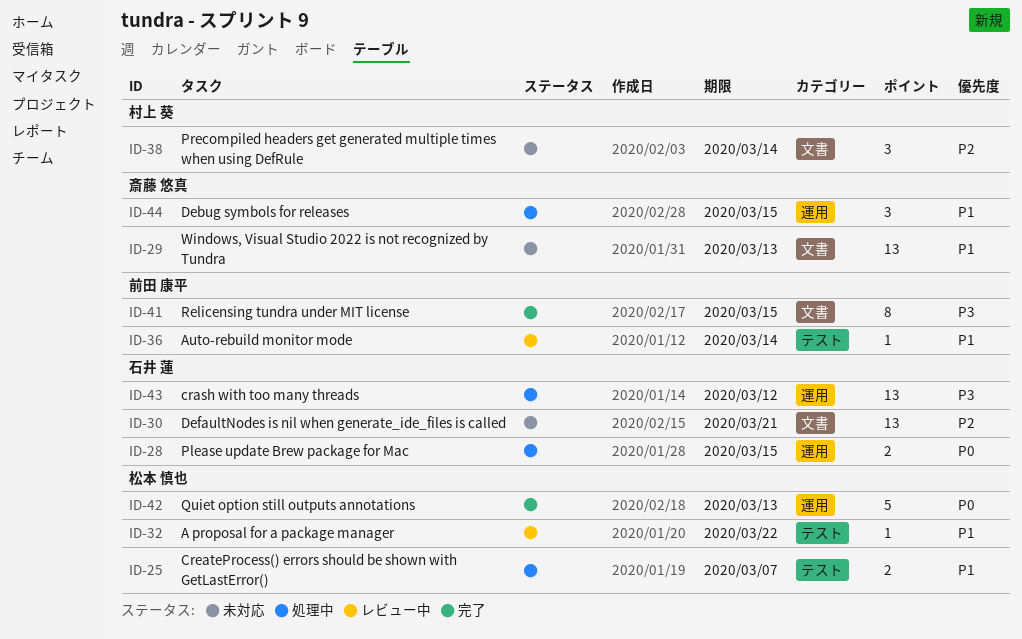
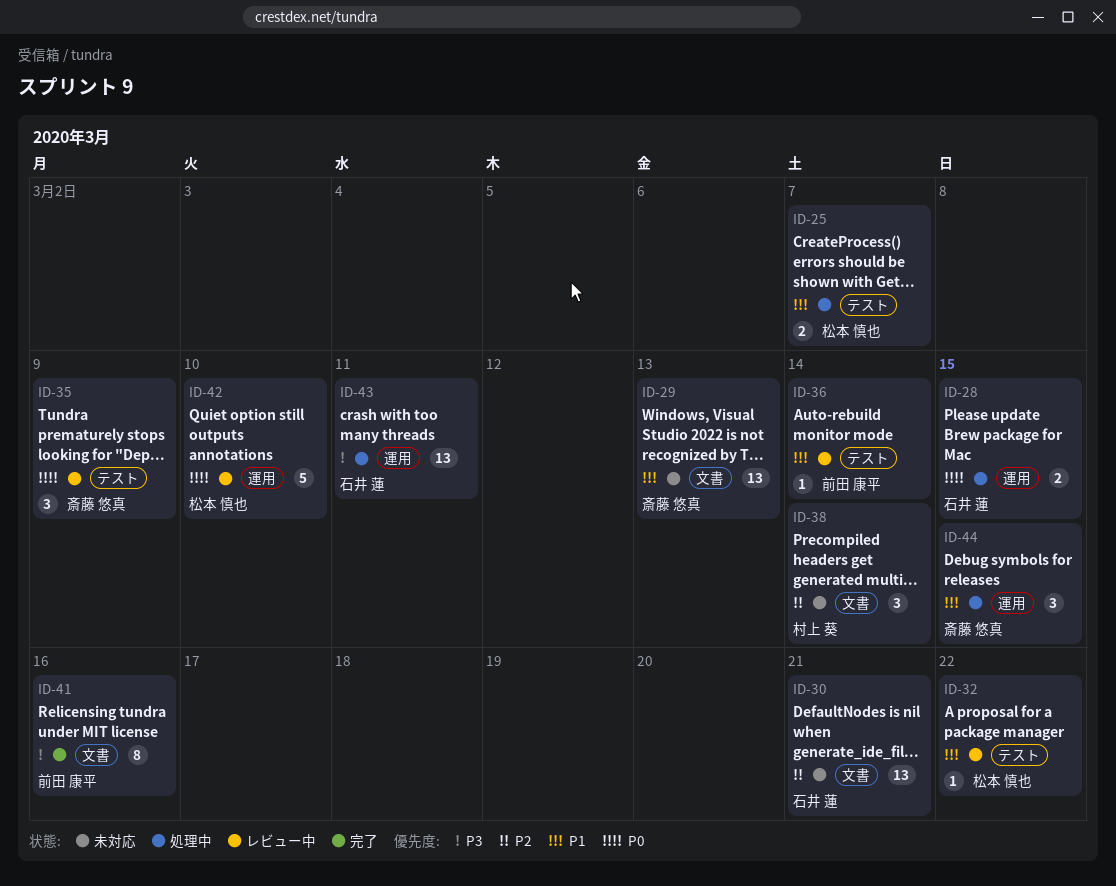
ID-35: none -> present
ID-41, due: Mar 15 -> Mar 16
ID-42, status: 完了 -> レビュー中
ID-42, due: Mar 13 -> Mar 10
ID-43, due: Mar 12 -> Mar 11

